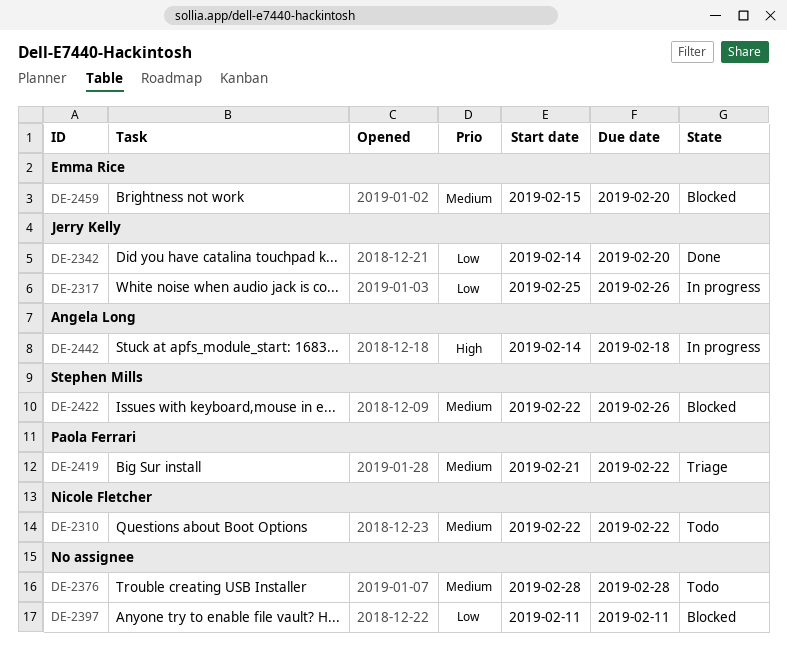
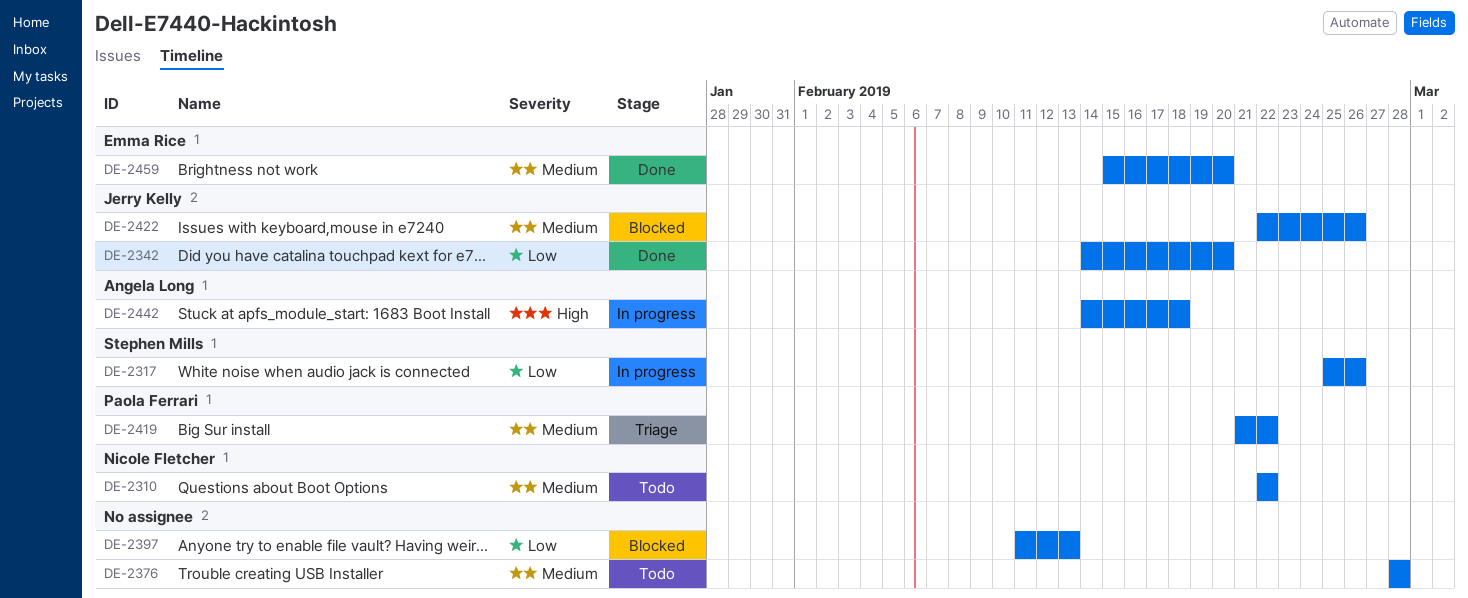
DE-2317, owner: Jerry Kelly -> Stephen Mills
DE-2397, due: Feb 11 -> Feb 13
DE-2422, owner: Stephen Mills -> Jerry Kelly
DE-2459, status: Blocked -> Done

